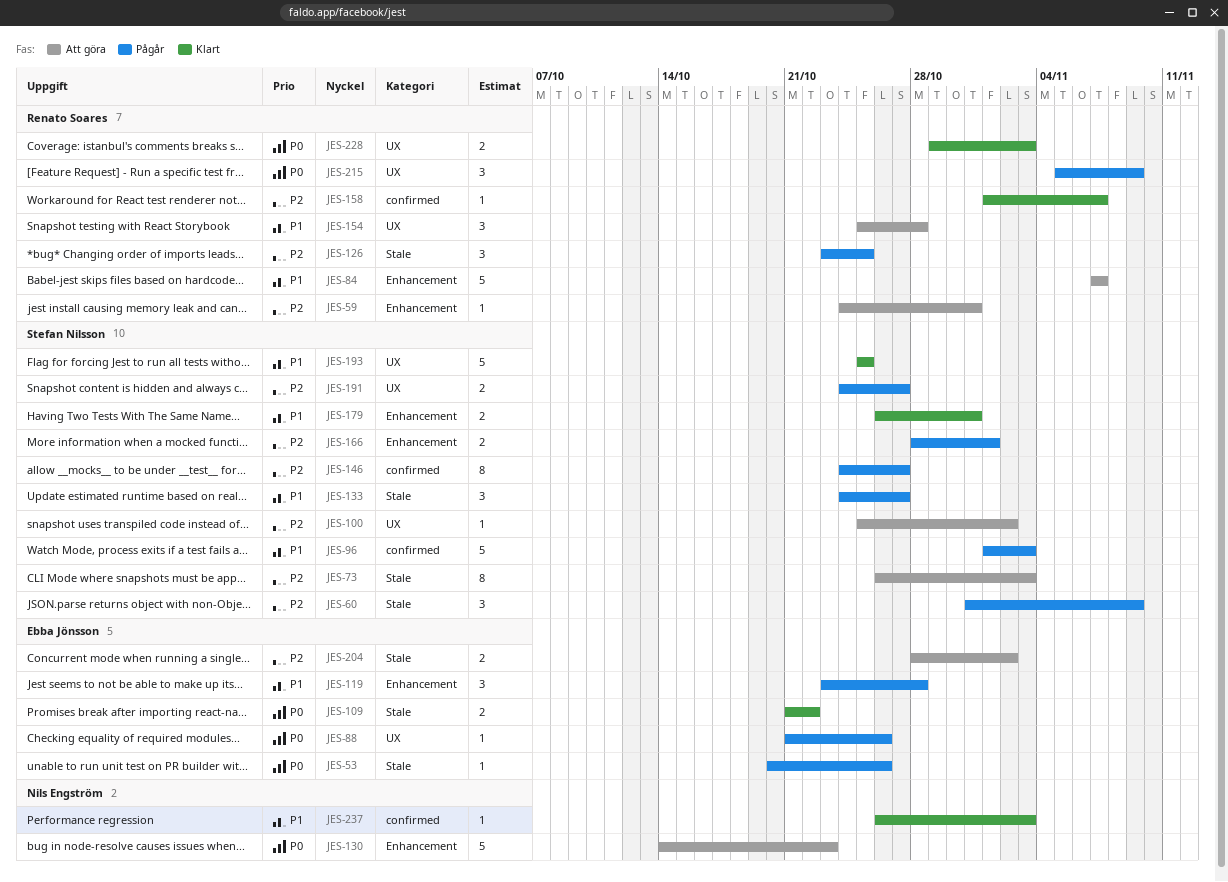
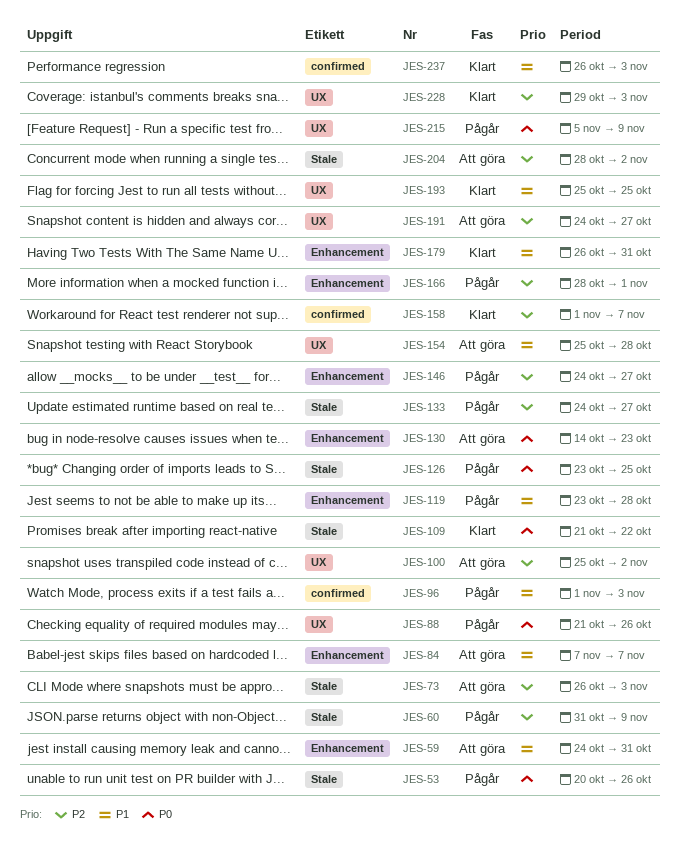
JES-59, priority: P2 -> P1
JES-126, priority: P2 -> P0
JES-133, priority: P1 -> P2
JES-146, label: confirmed -> Enhancement
JES-191, status: Pågår -> Att göra
JES-228, priority: P0 -> P2

